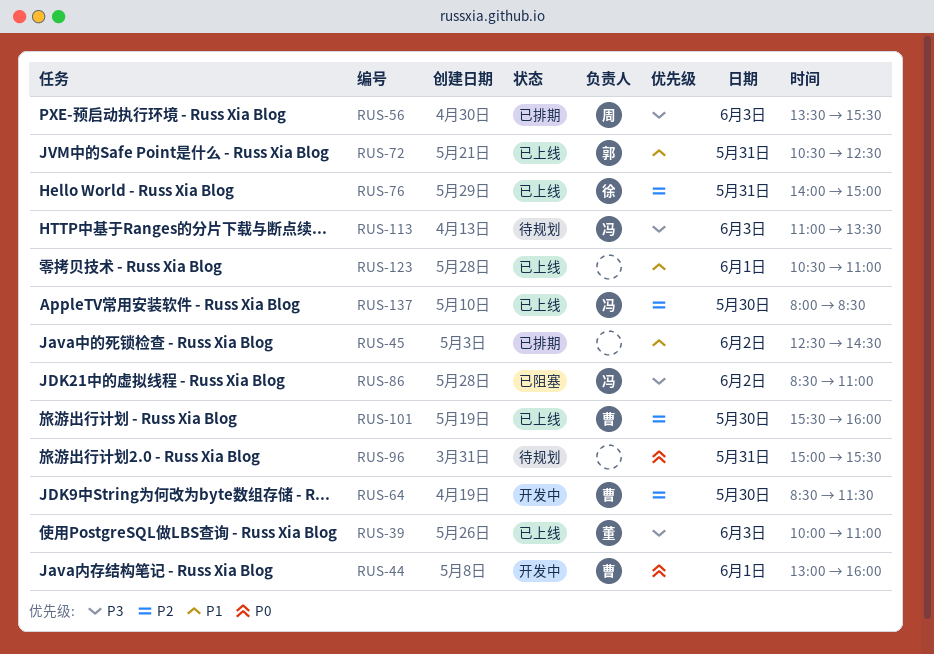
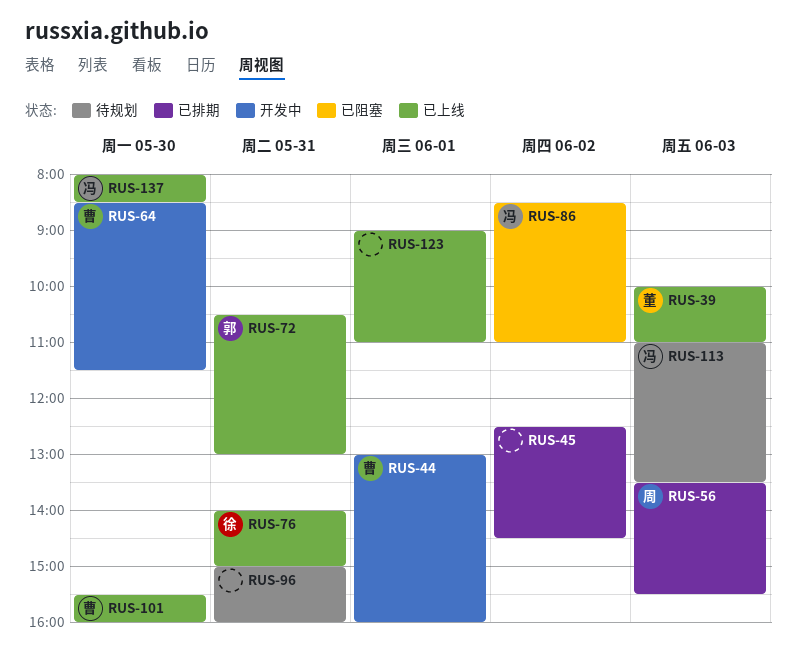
RUS-72, ends: 12:30 -> 13:00
RUS-96, ends: 15:30 -> 16:00
RUS-123, begins: 10:30 -> 09:00

